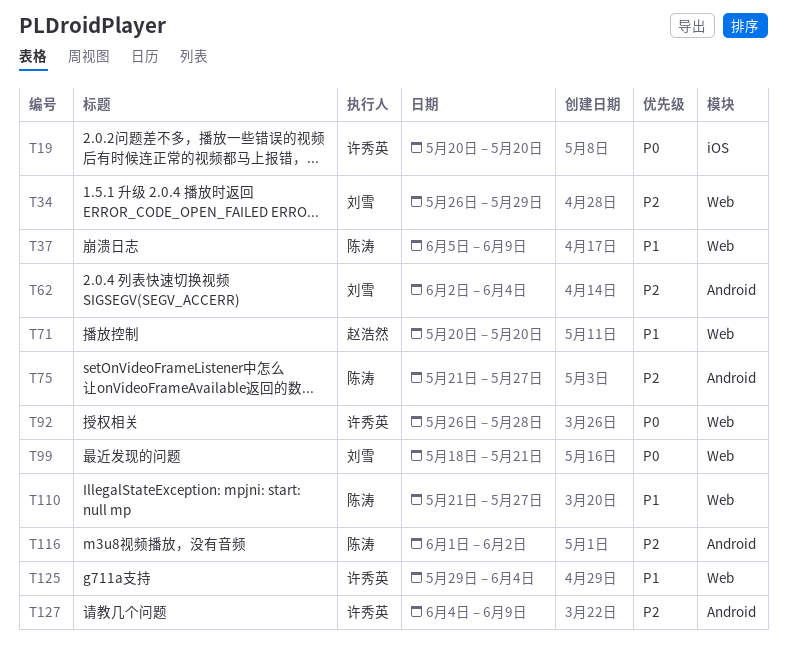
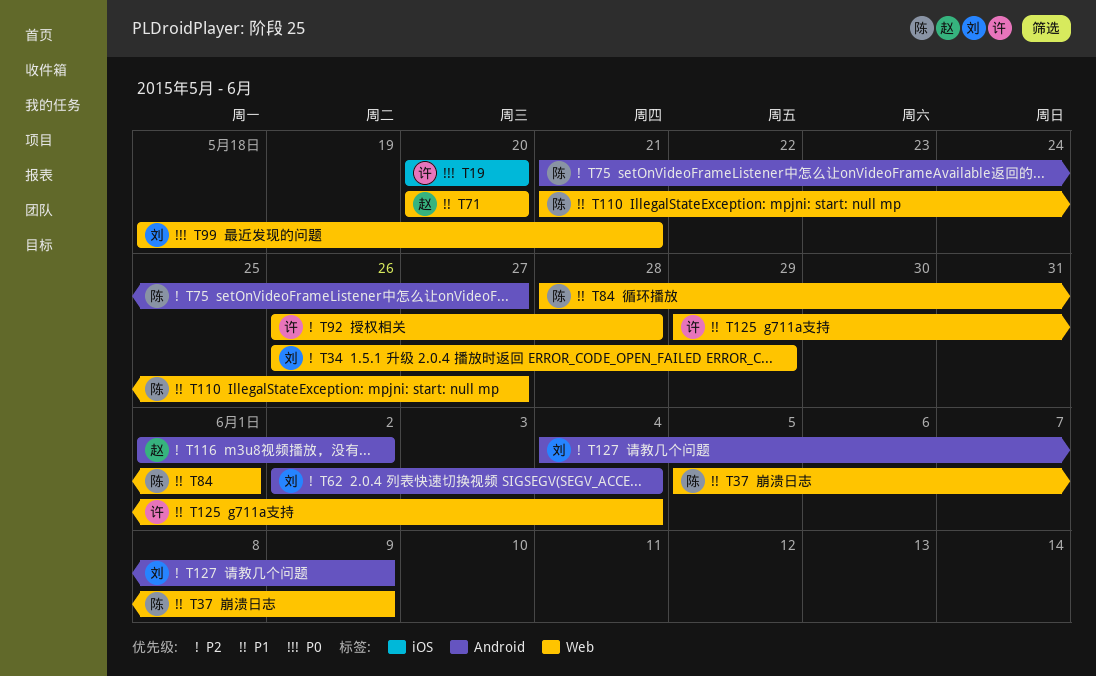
T84: none -> present
T92, priority: P0 -> P2
T116, owner: 陈涛 -> 赵浩然
T127, owner: 许秀英 -> 刘雪

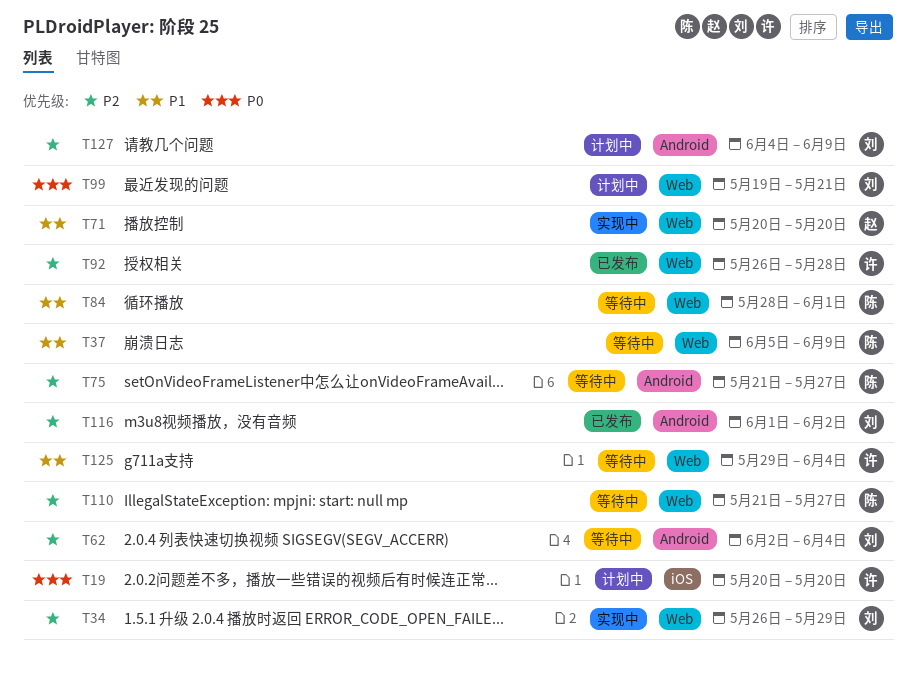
T99, start: May 18 -> May 19
T110, priority: P1 -> P2
T116, owner: 赵 -> 刘

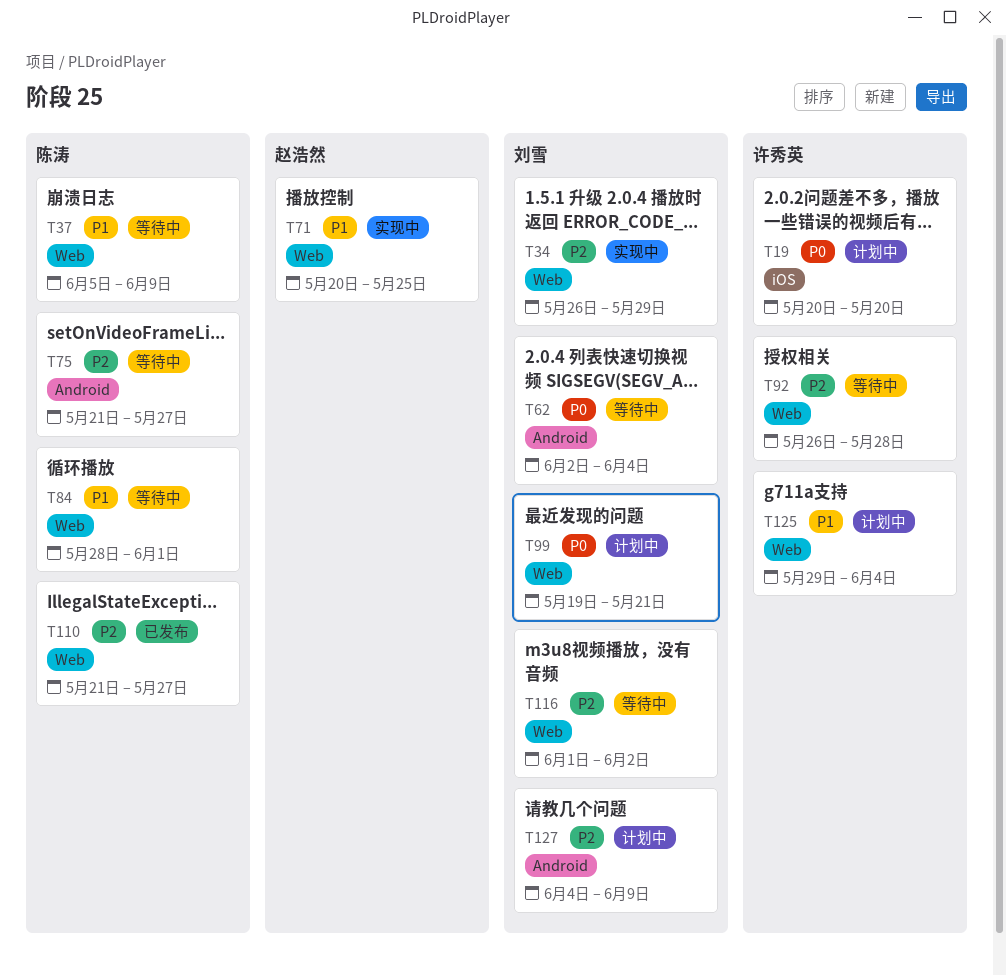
T62, priority: P2 -> P0
T71, due: May 20 -> May 25
T92, status: 已发布 -> 等待中
T110, status: 等待中 -> 已发布
T116, status: 已发布 -> 等待中
T116, label: Android -> Web
T125, status: 等待中 -> 计划中

